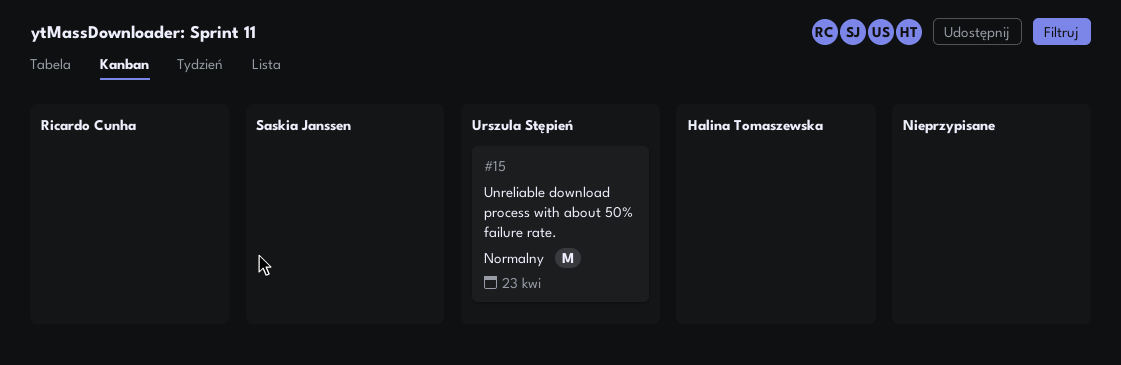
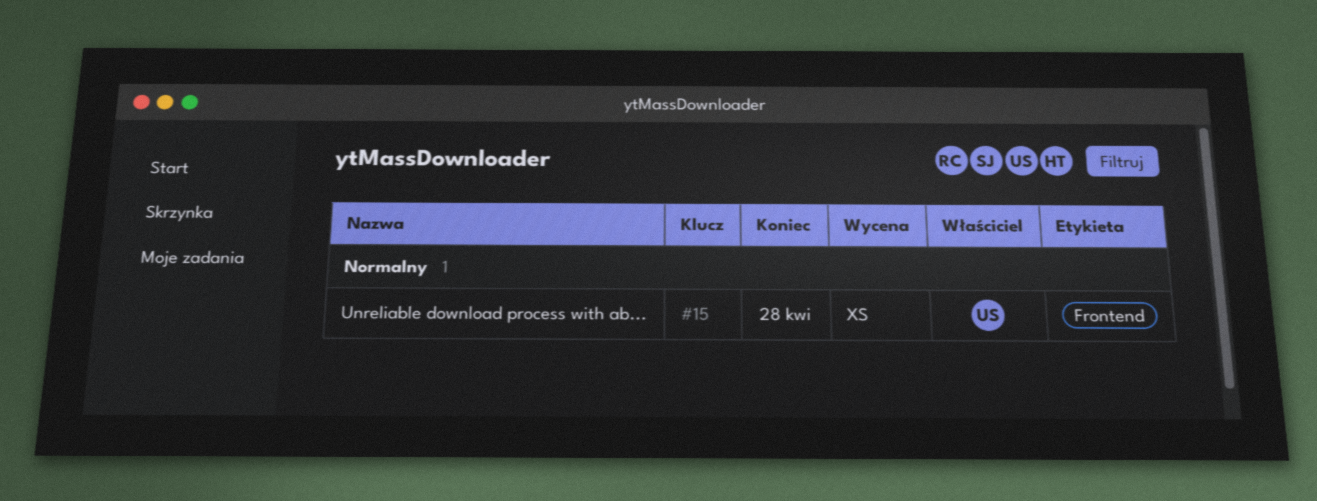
#15, estimate: M -> XS
#15, due: Apr 23 -> Apr 28

